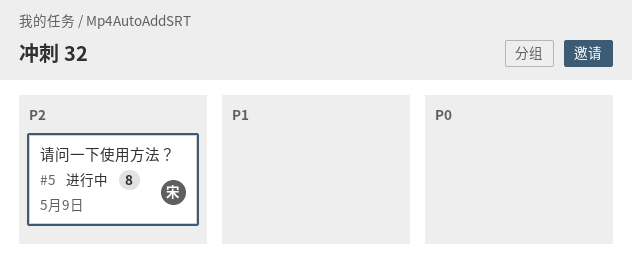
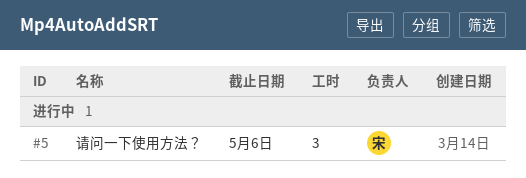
#5, estimate: 8 -> 3
#5, due: May 9 -> May 6

